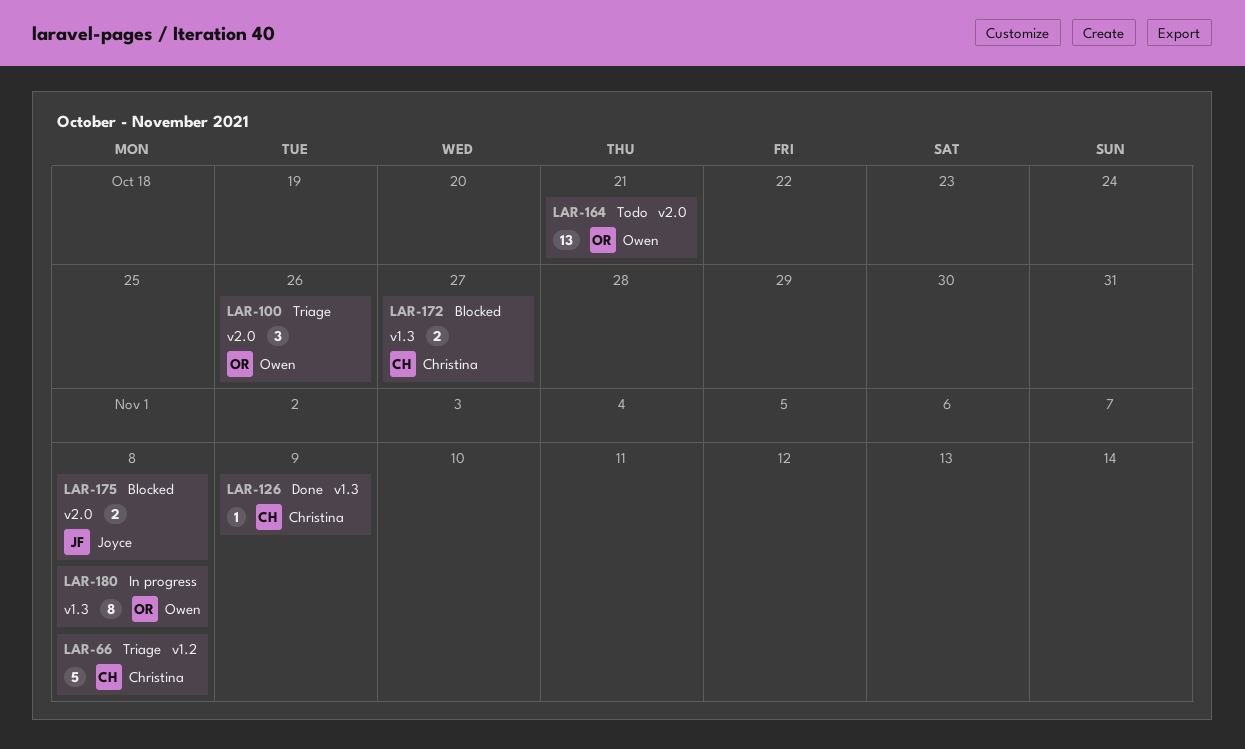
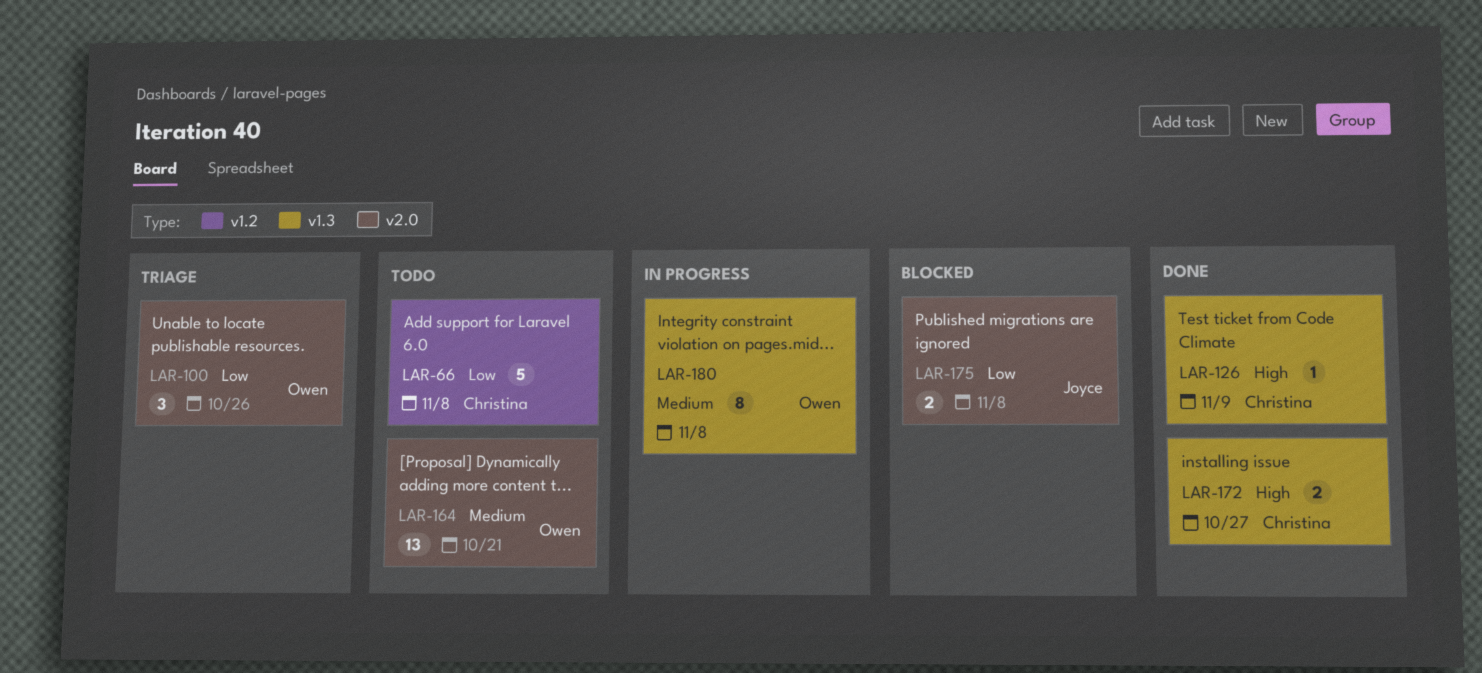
LAR-66, status: Triage -> Todo
LAR-172, status: Blocked -> Done

